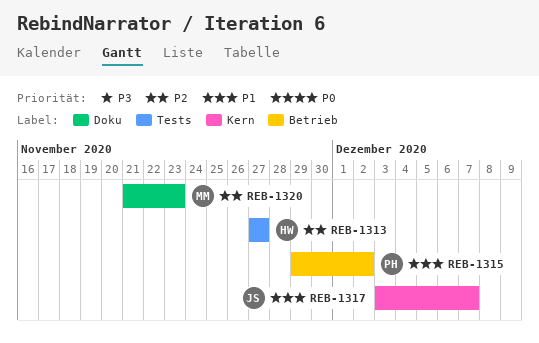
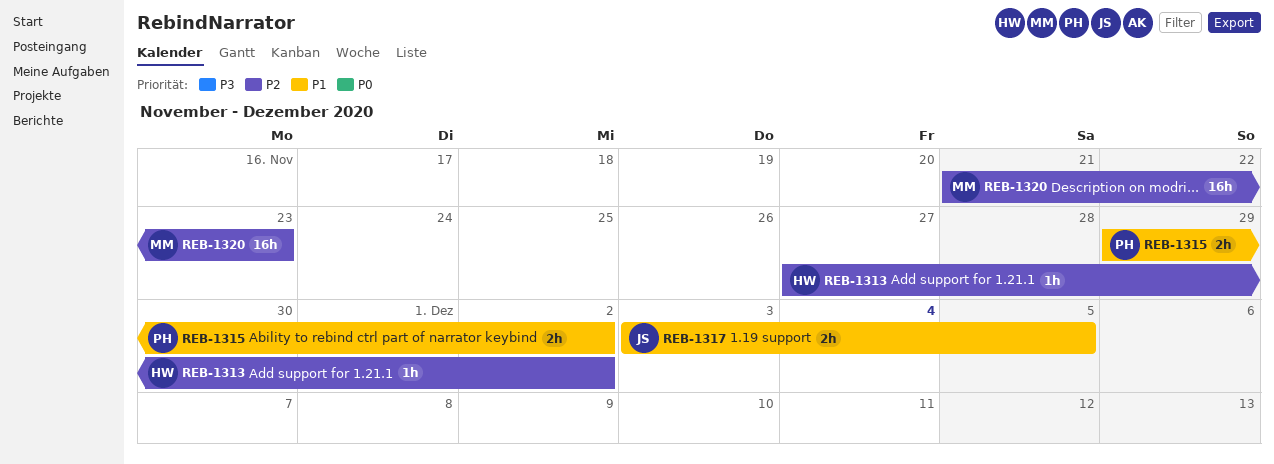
REB-1313, due: Nov 27 -> Dec 2
REB-1317, due: Dec 7 -> Dec 5

